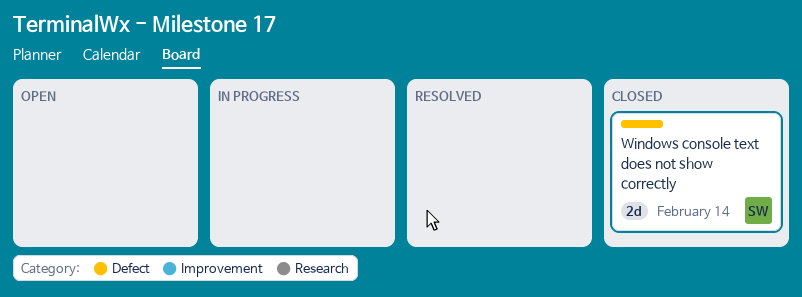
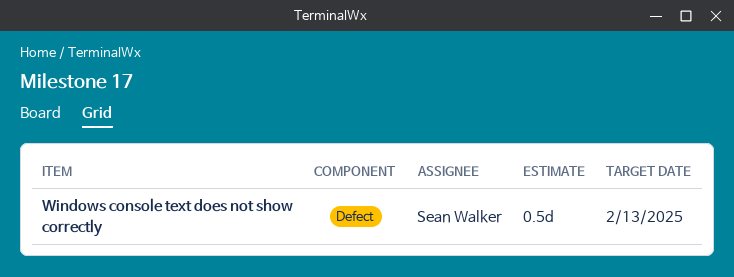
Windows console text does not show correctly, estimate: 2d -> 0.5d
Windows console text does not show correctly, due: Feb 14 -> Feb 13

